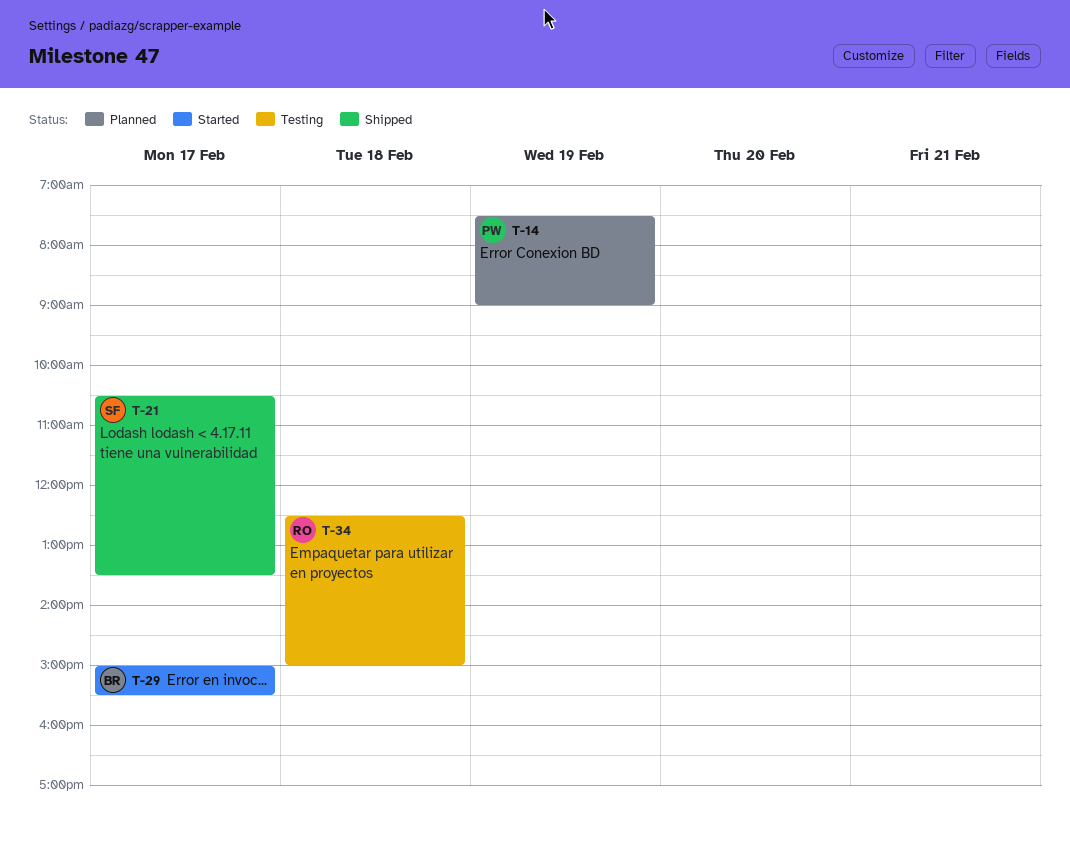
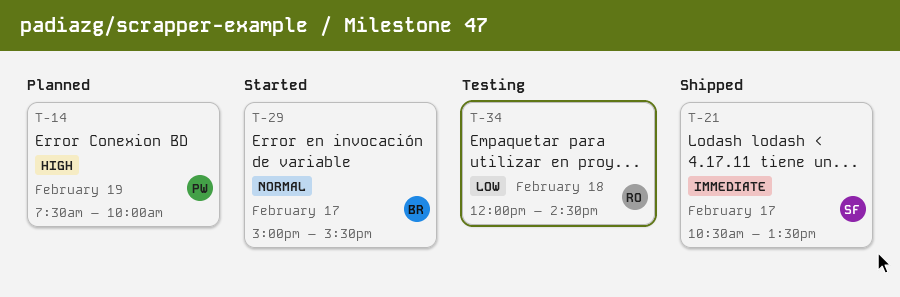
T-14, ends: 09:00 -> 10:00
T-34, begins: 12:30 -> 12:00
T-34, ends: 15:00 -> 14:30

